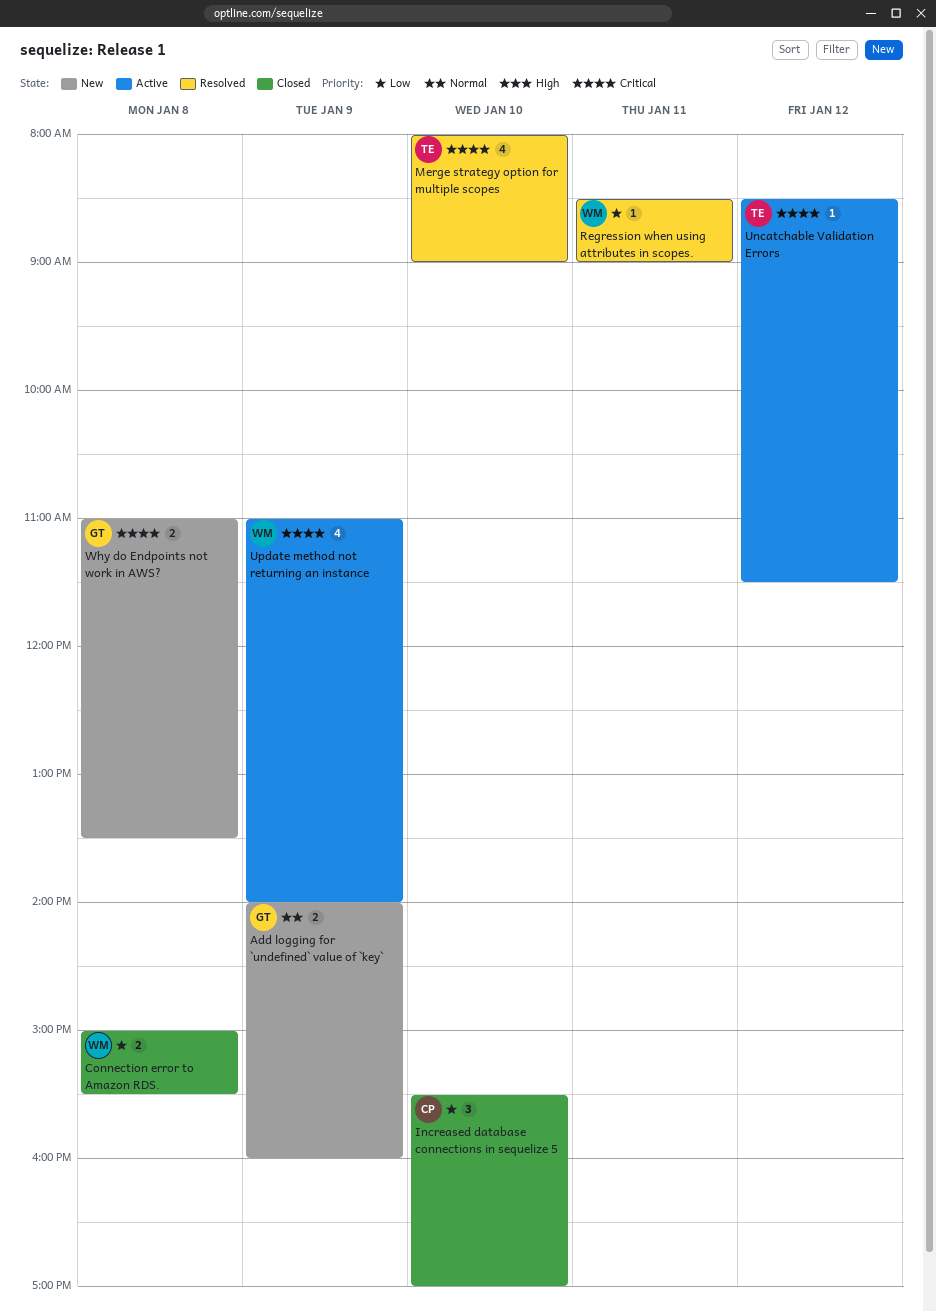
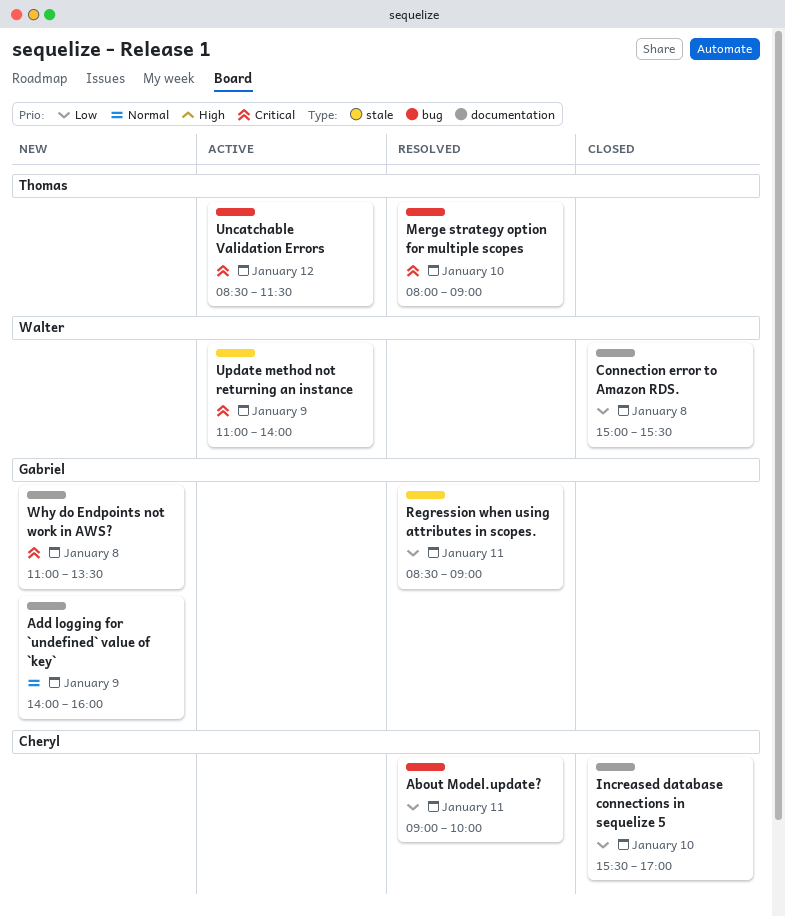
About Model.update?: none -> present
Regression when using attributes in scopes., owner: Walter -> Gabriel

